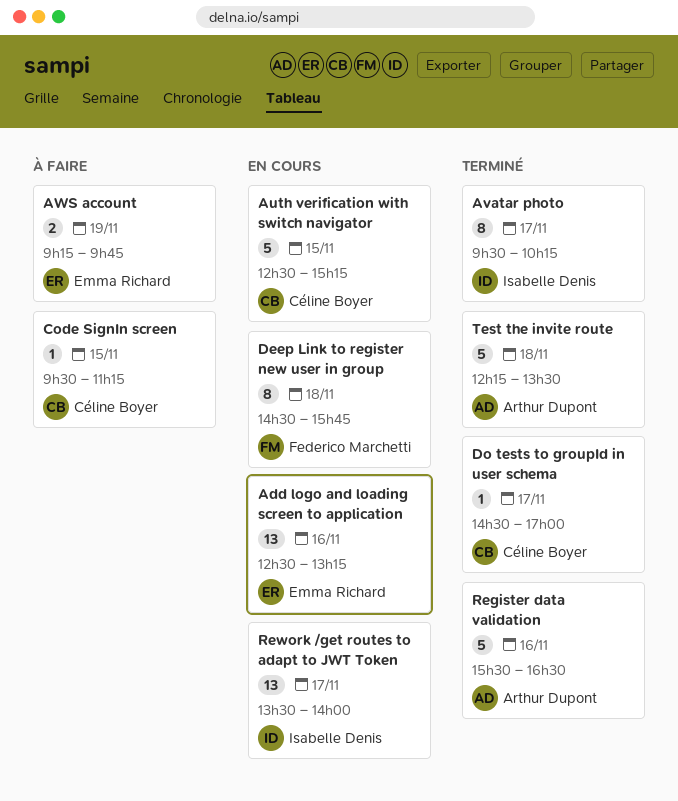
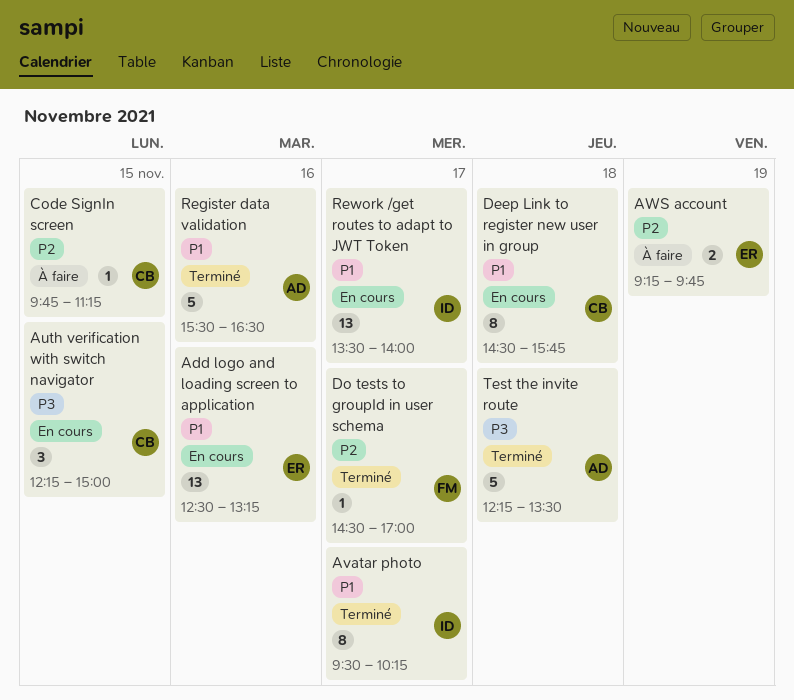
Auth verification with switch navigator, estimate: 5 -> 3
Auth verification with switch navigator, begins: 12:30 -> 12:15
Auth verification with switch navigator, ends: 15:15 -> 15:00
Code SignIn screen, begins: 09:30 -> 09:45
Deep Link to register new user in group, owner: Federico Marchetti -> Céline Boyer
Do tests to groupId in user schema, owner: Céline Boyer -> Federico Marchetti

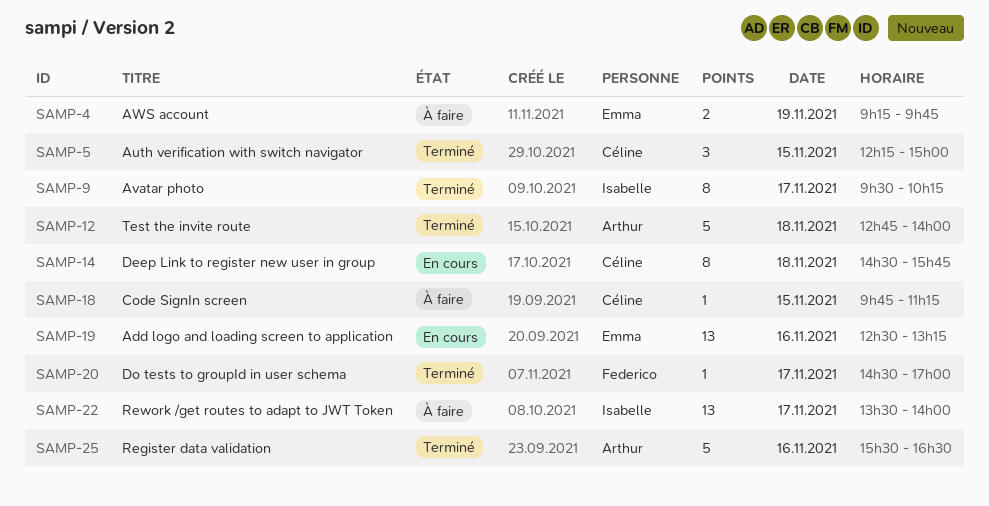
Auth verification with switch navigator, status: En cours -> Terminé
Rework /get routes to adapt to JWT Token, status: En cours -> À faire
Test the invite route, begins: 12:15 -> 12:45
Test the invite route, ends: 13:30 -> 14:00

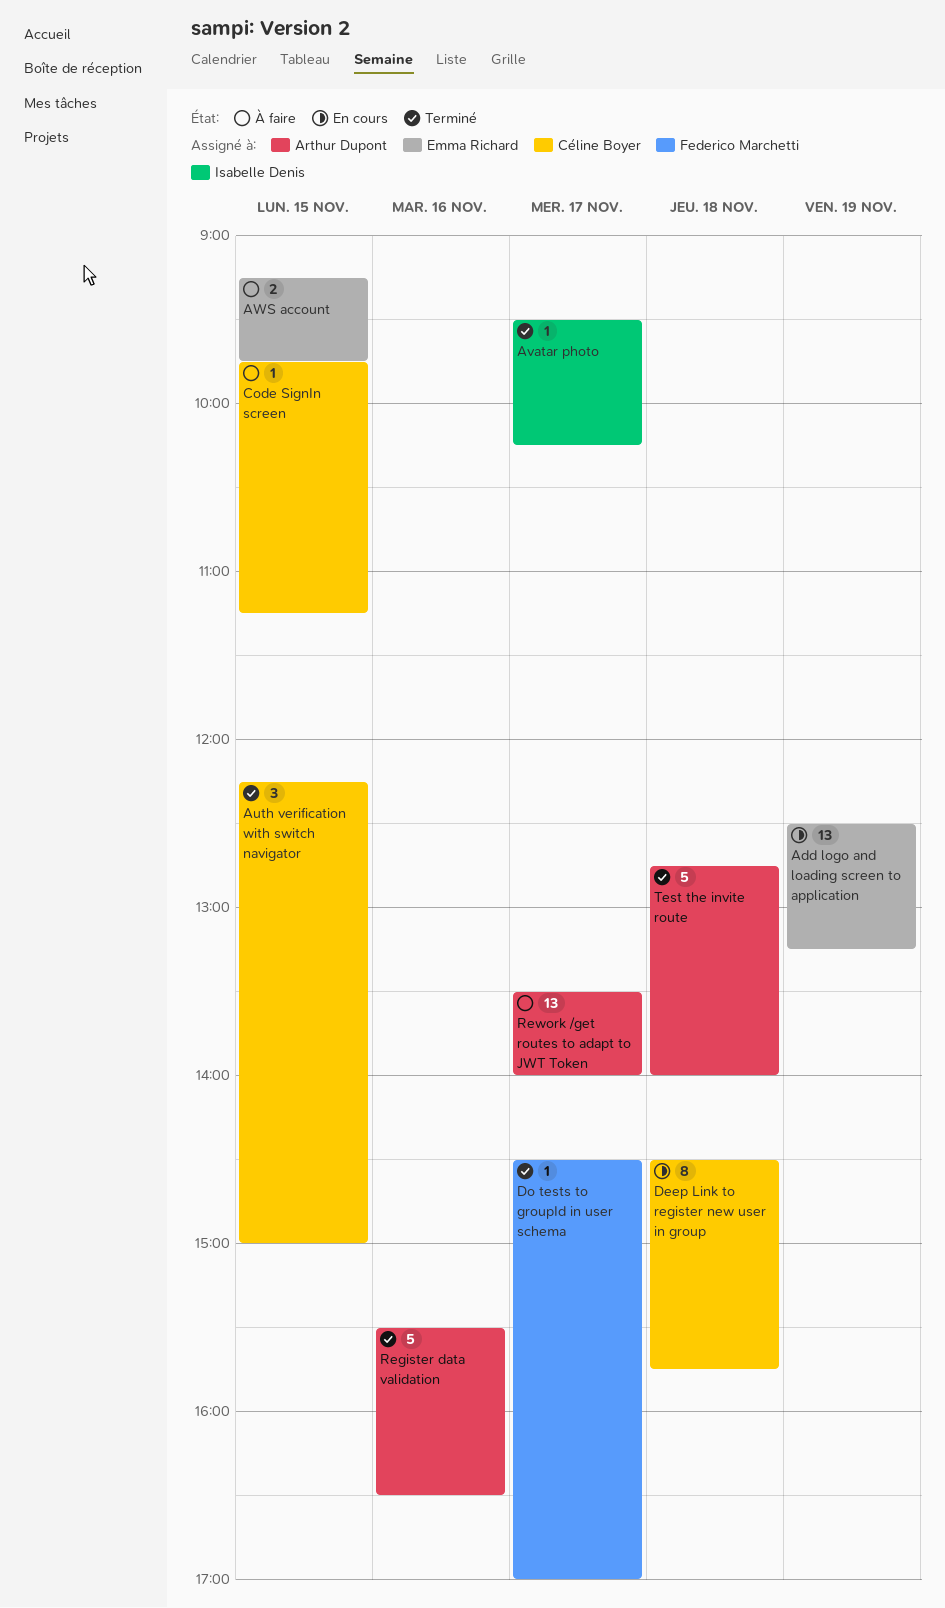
Add logo and loading screen to application, day: Nov 16 -> Nov 19
Avatar photo, estimate: 8 -> 1
AWS account, day: Nov 19 -> Nov 15
Rework /get routes to adapt to JWT Token, owner: Isabelle Denis -> Arthur Dupont

